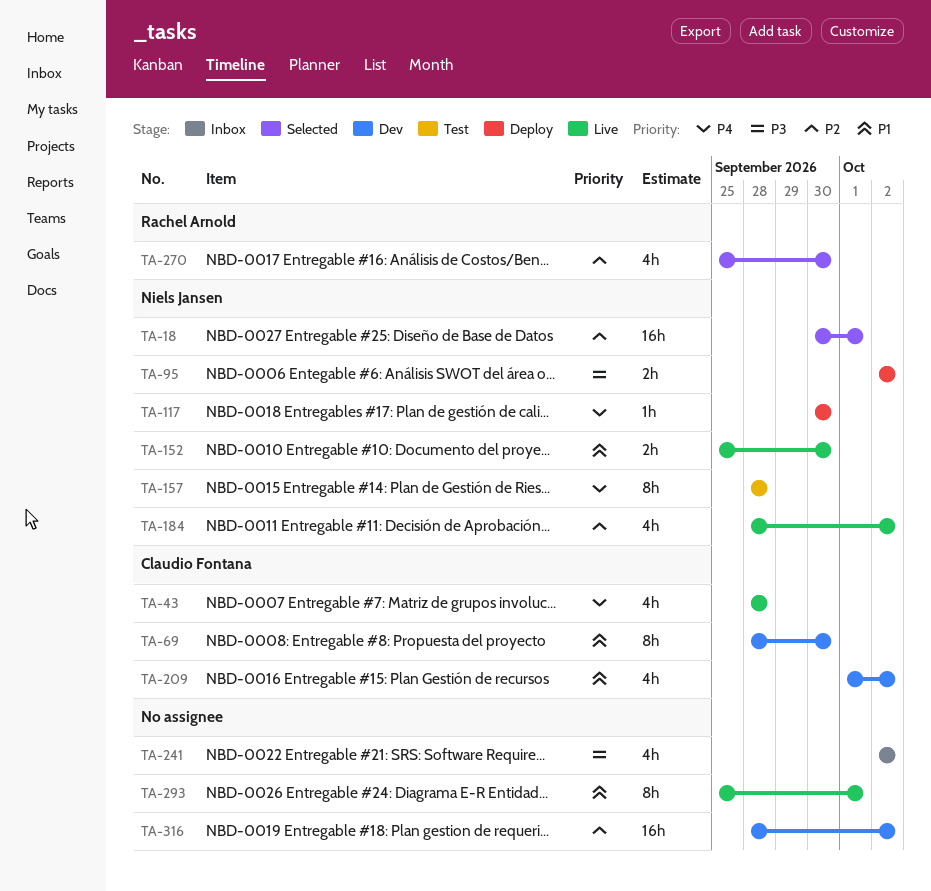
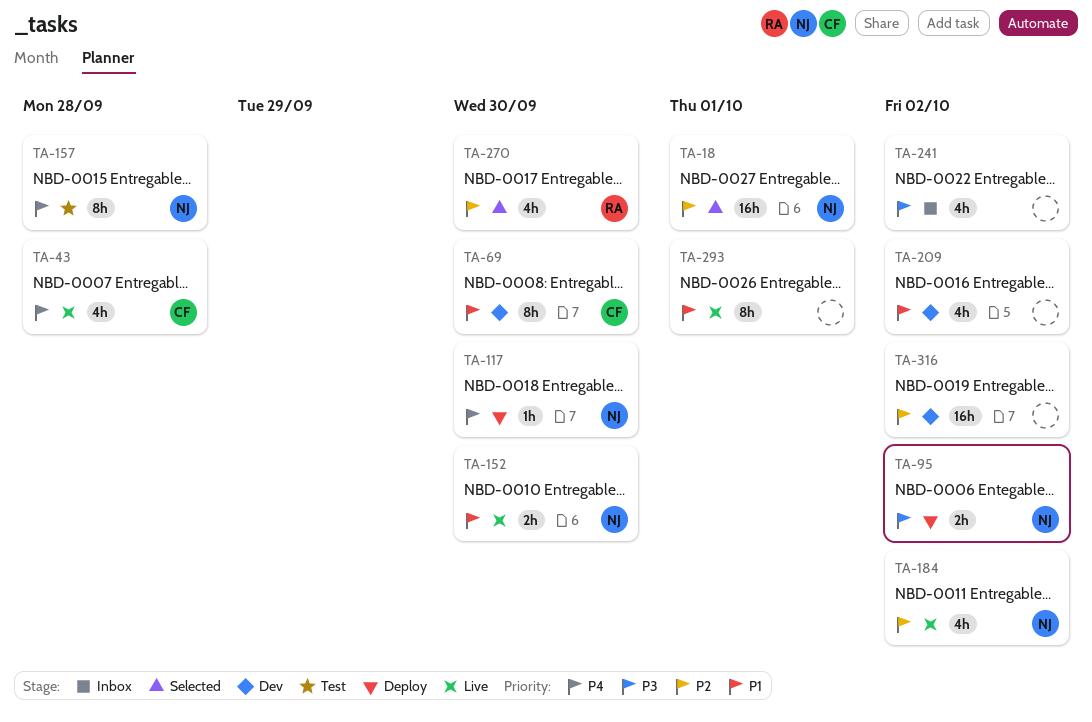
TA-209, owner: Claudio Fontana -> none

